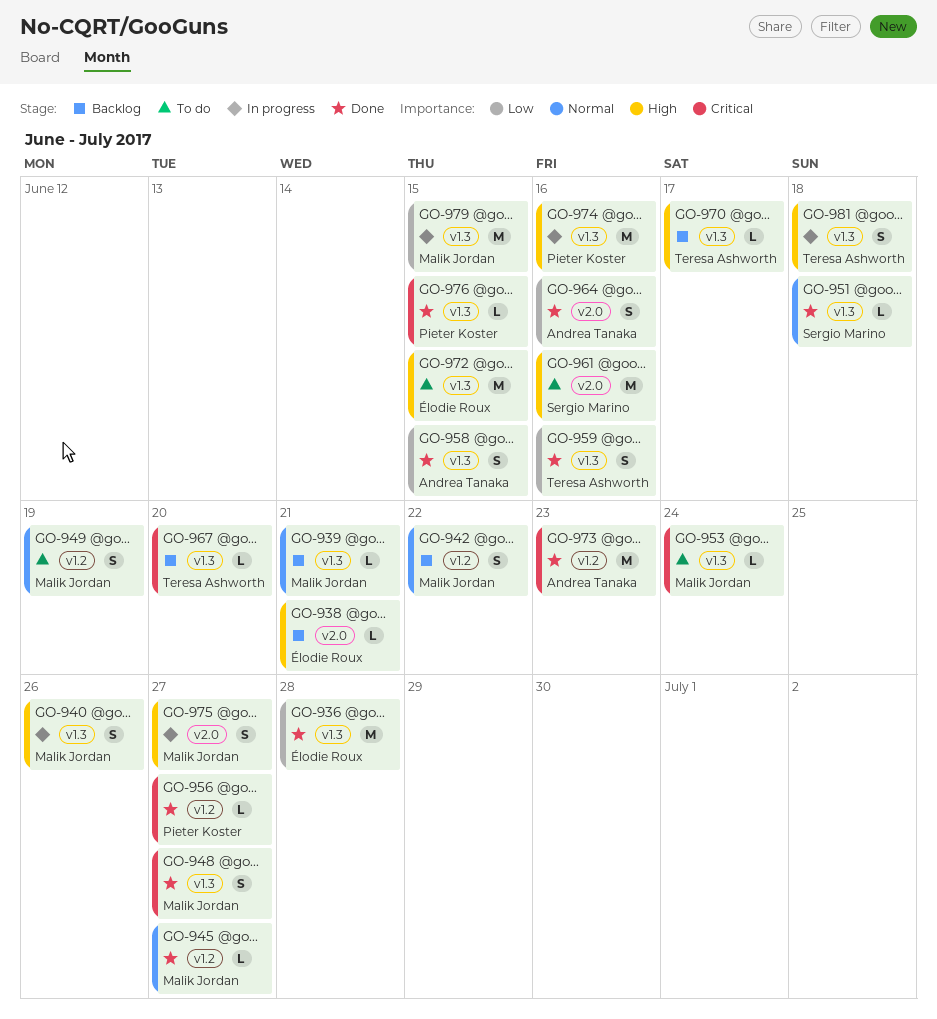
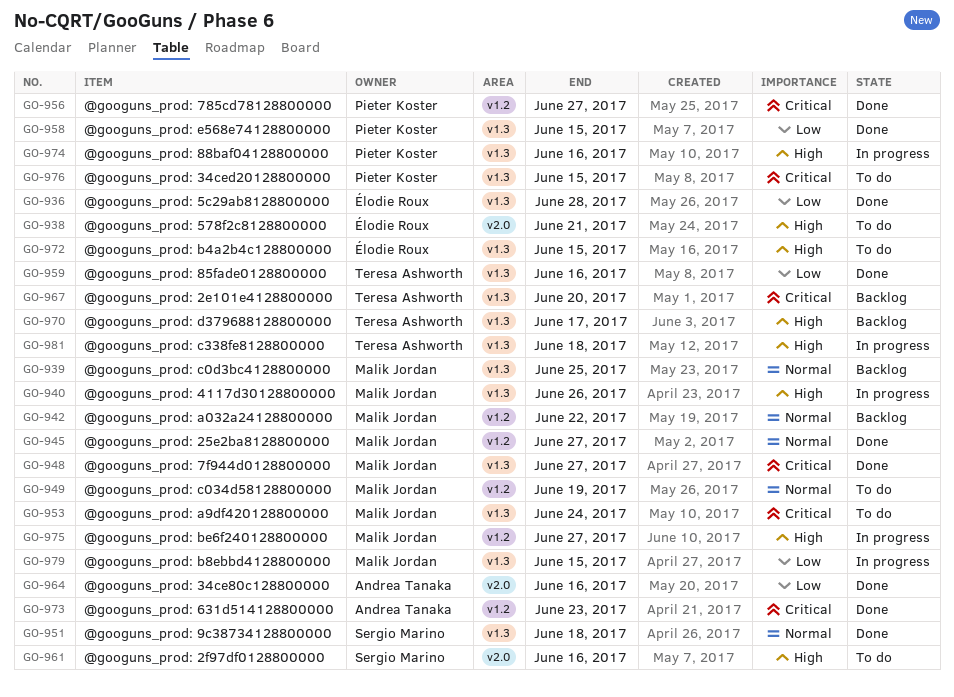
GO-938, status: Backlog -> To do
GO-939, due: Jun 21 -> Jun 25
GO-958, owner: Andrea Tanaka -> Pieter Koster
GO-975, label: v2.0 -> v1.2
GO-976, status: Done -> To do

